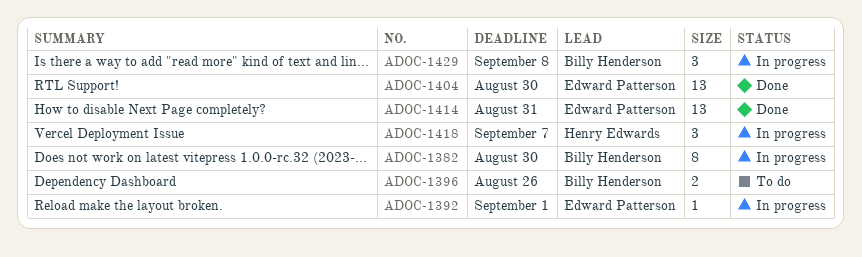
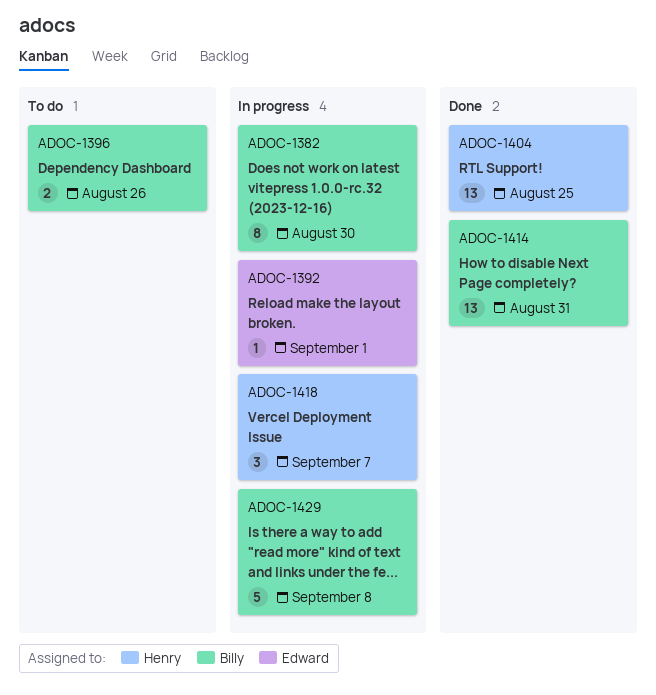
ADOC-1404, owner: Edward Patterson -> Henry Edwards
ADOC-1404, due: Aug 30 -> Aug 25
ADOC-1414, owner: Edward Patterson -> Billy Henderson
ADOC-1429, estimate: 3 -> 5

